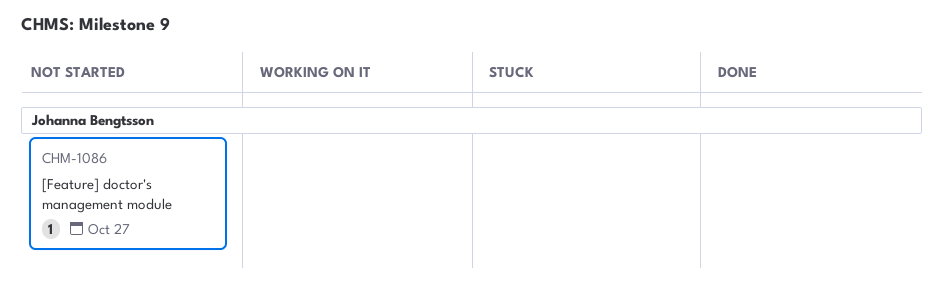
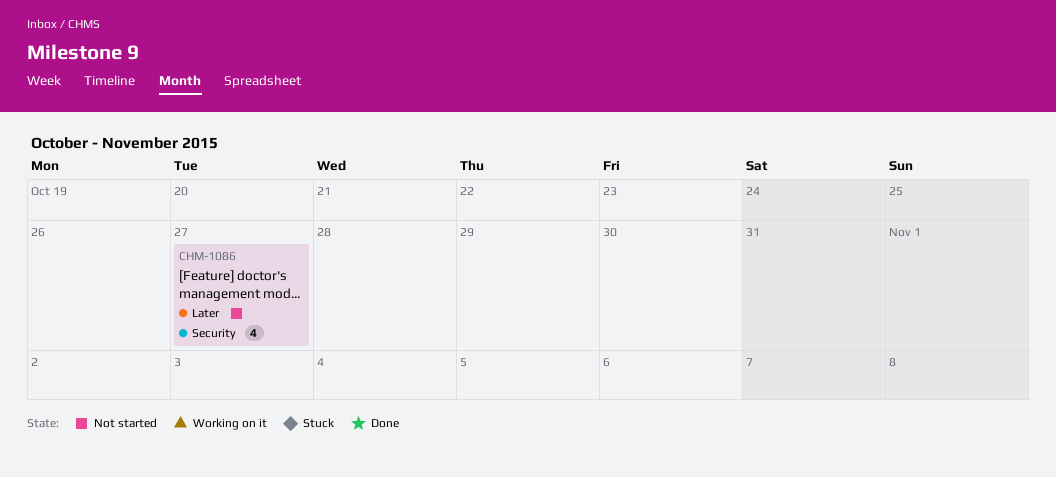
CHM-1086, estimate: 1 -> 4

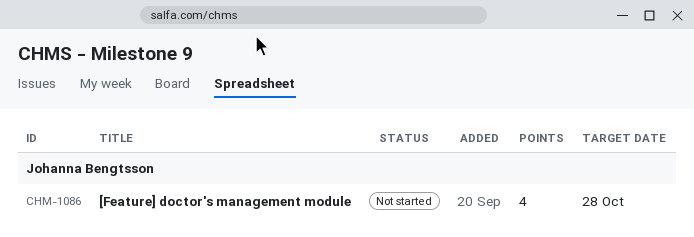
CHM-1086, due: Oct 27 -> Oct 28

